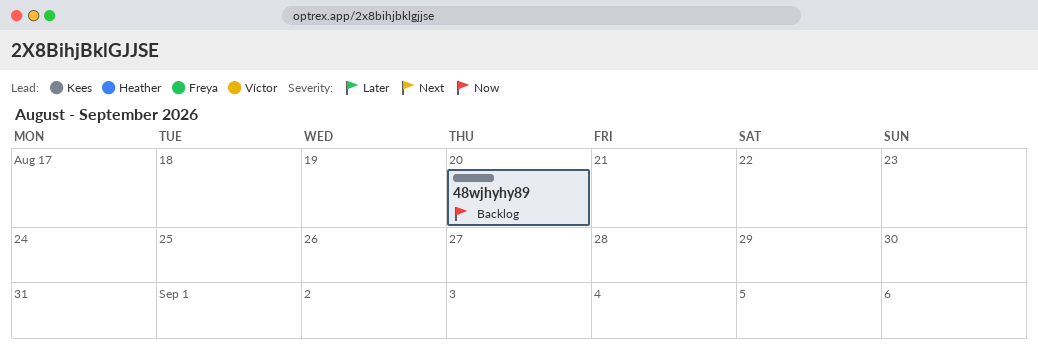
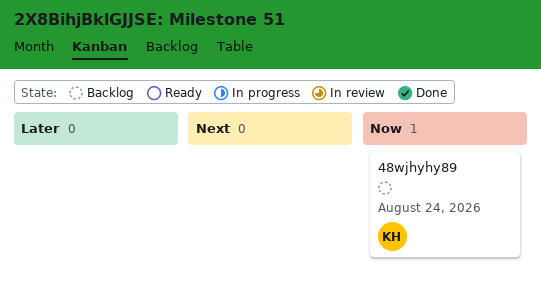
48wjhyhy89, due: Aug 20 -> Aug 24

